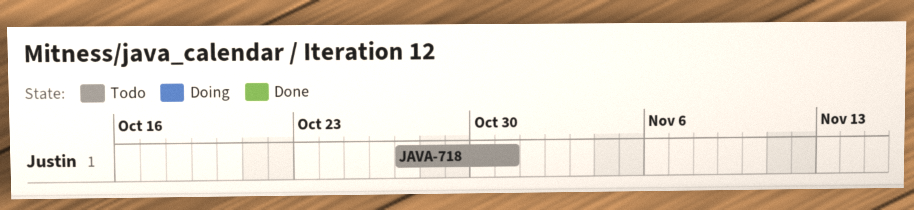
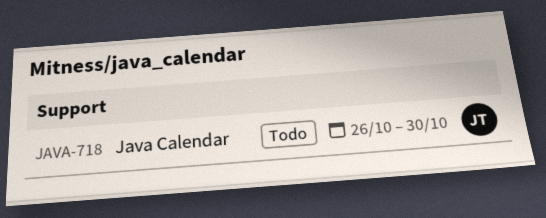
JAVA-718, start: Oct 27 -> Oct 26
JAVA-718, due: Oct 31 -> Oct 30

